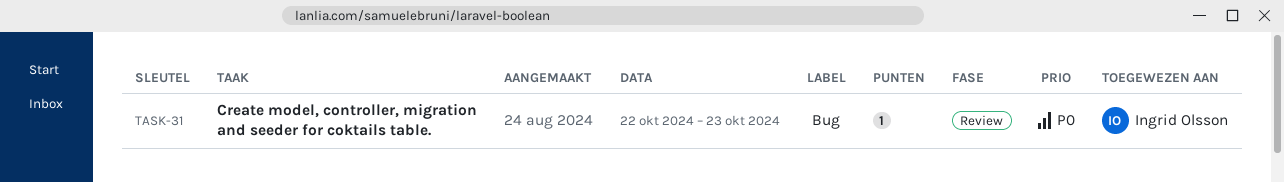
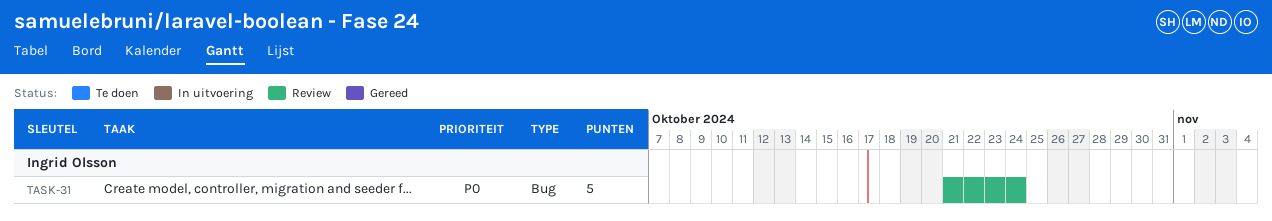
TASK-31, estimate: 1 -> 5
TASK-31, start: Oct 22 -> Oct 21
TASK-31, due: Oct 23 -> Oct 24

